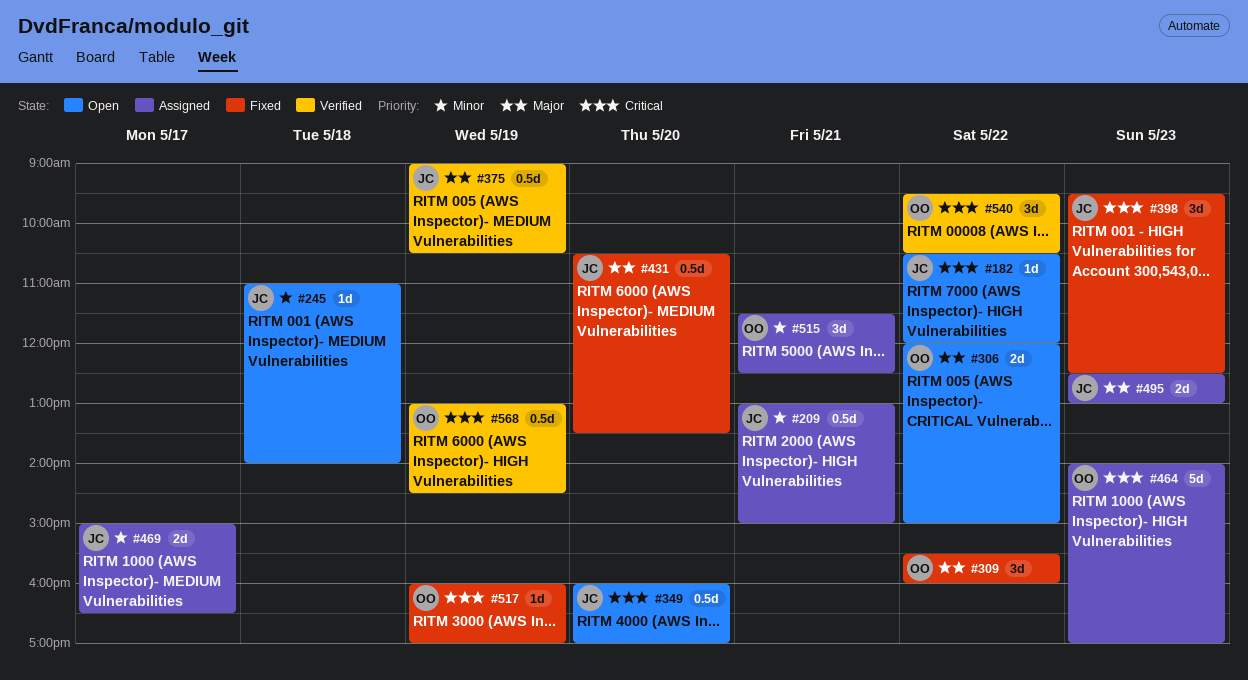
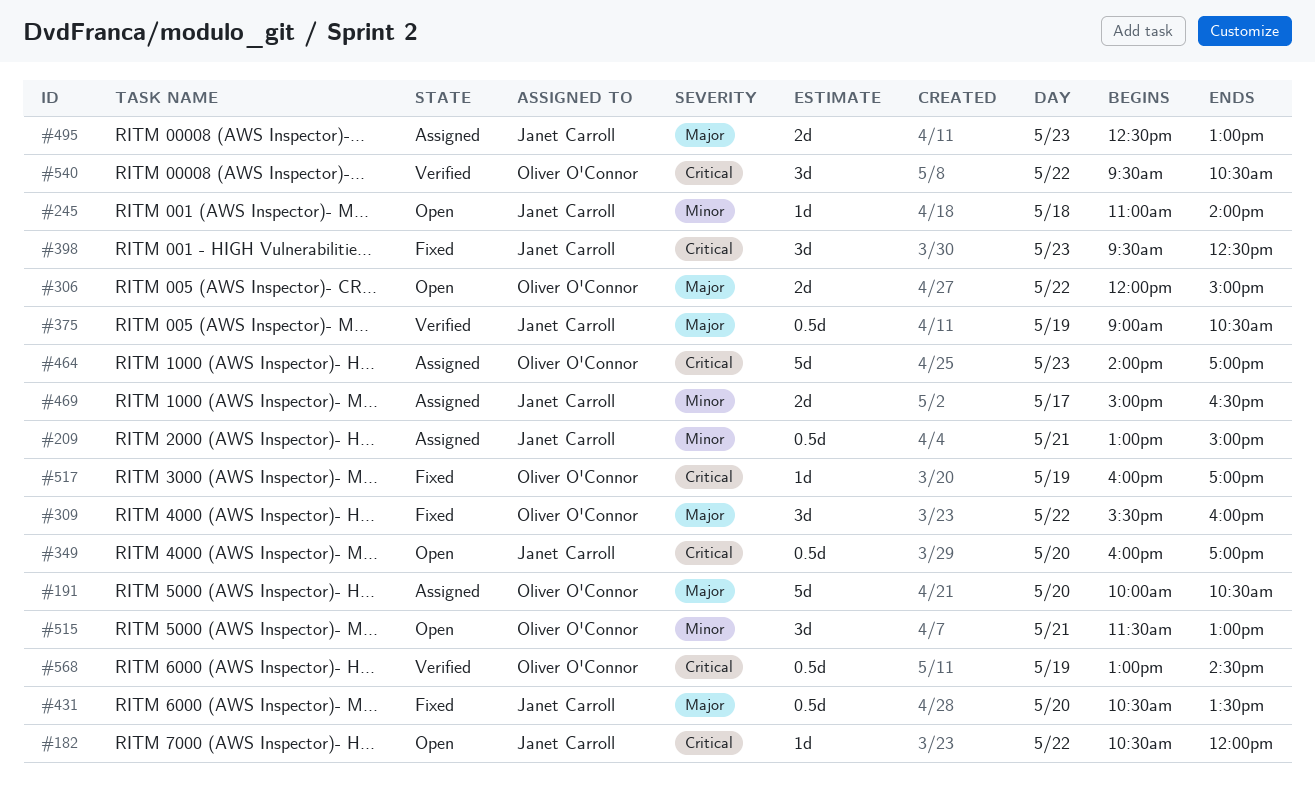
#191: none -> present
#515, status: Assigned -> Open
#515, ends: 12:30 -> 13:00

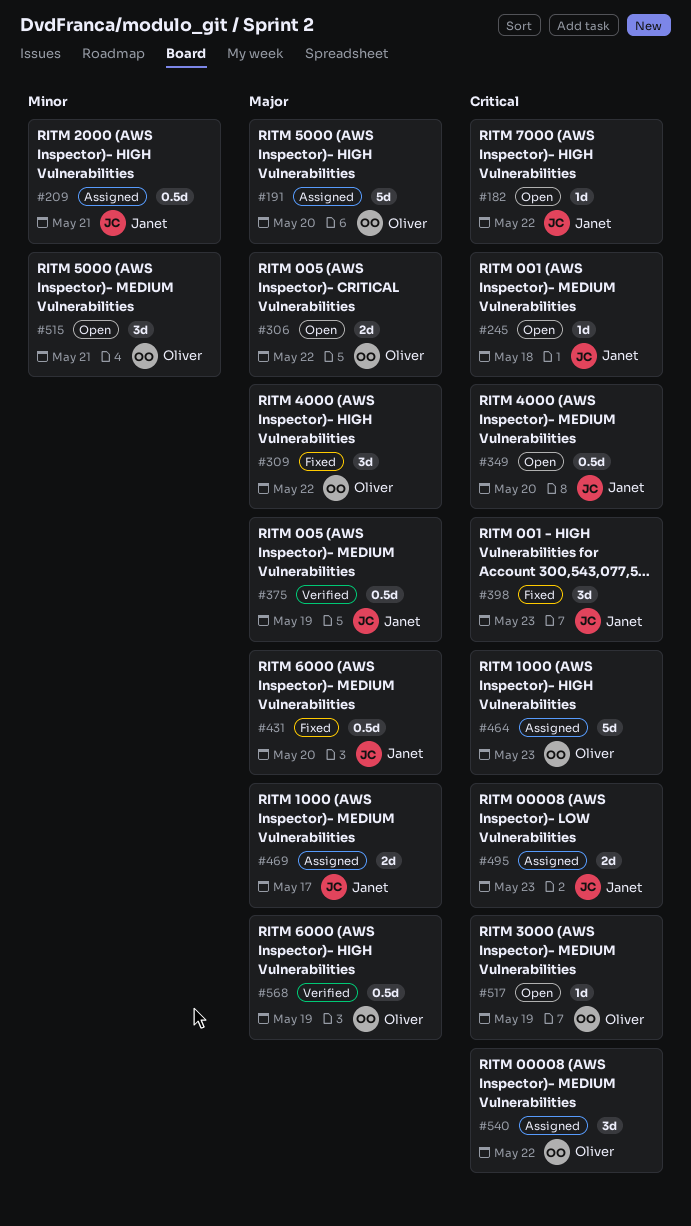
#245, priority: Minor -> Critical
#469, priority: Minor -> Major
#495, priority: Major -> Critical
#517, status: Fixed -> Open
#540, status: Verified -> Assigned
#568, priority: Critical -> Major

